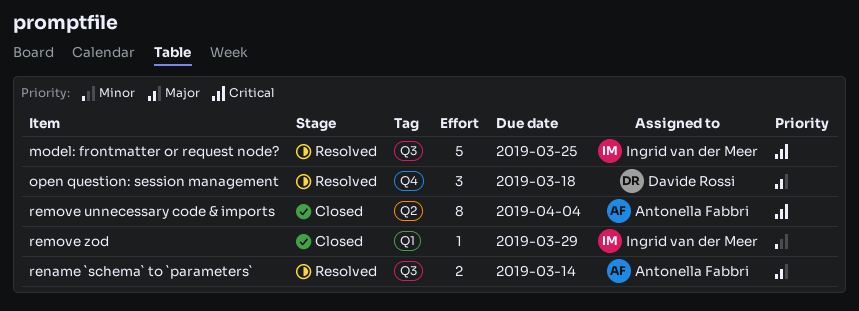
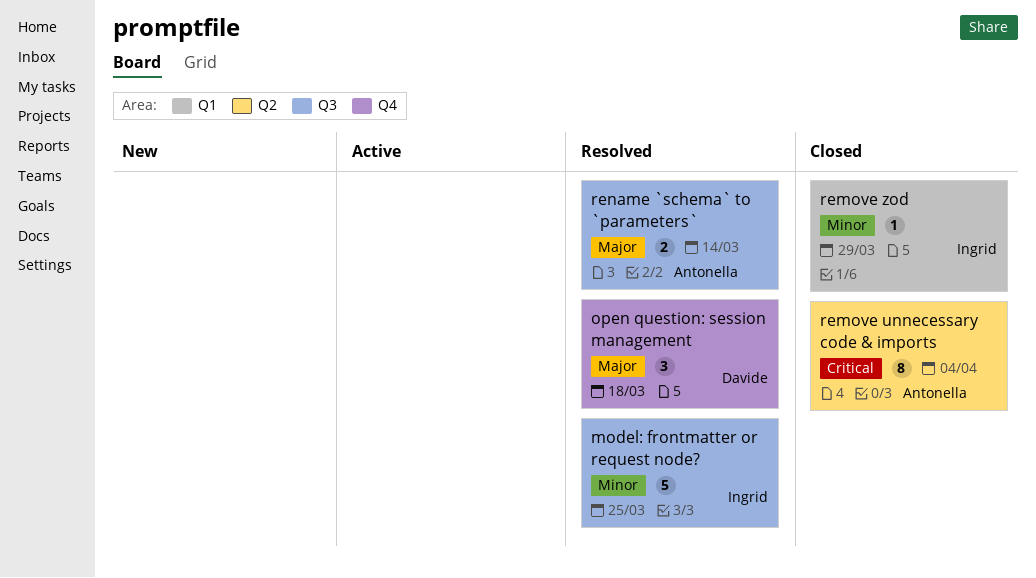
model: frontmatter or request node?, priority: Critical -> Minor

